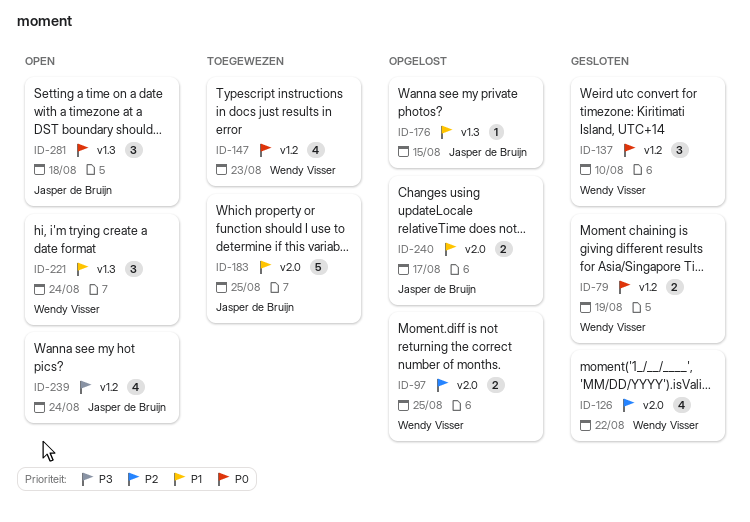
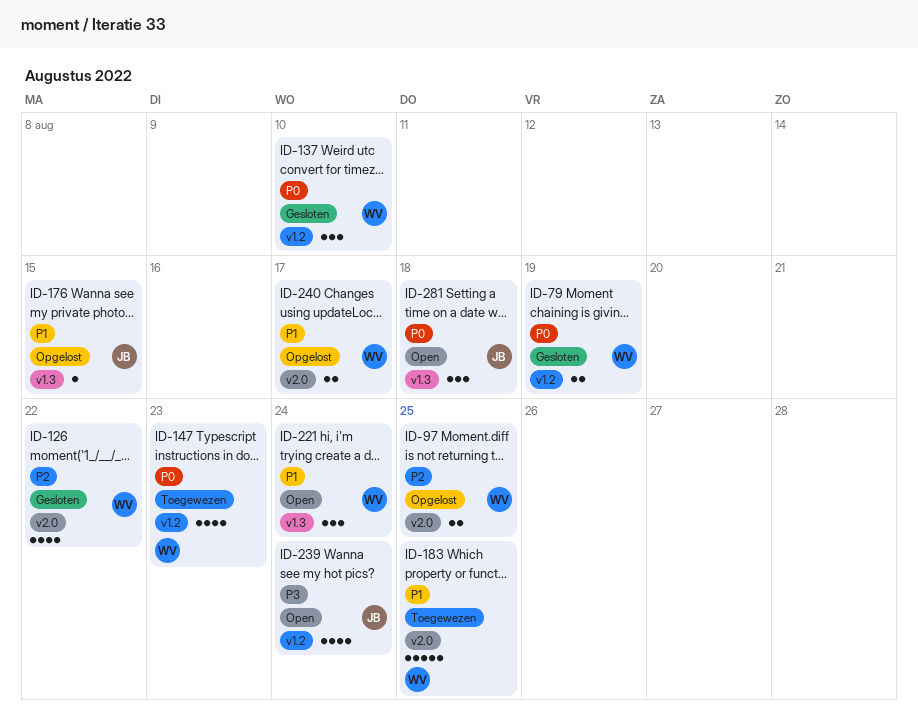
ID-183, owner: Jasper de Bruijn -> Wendy Visser
ID-240, owner: Jasper de Bruijn -> Wendy Visser

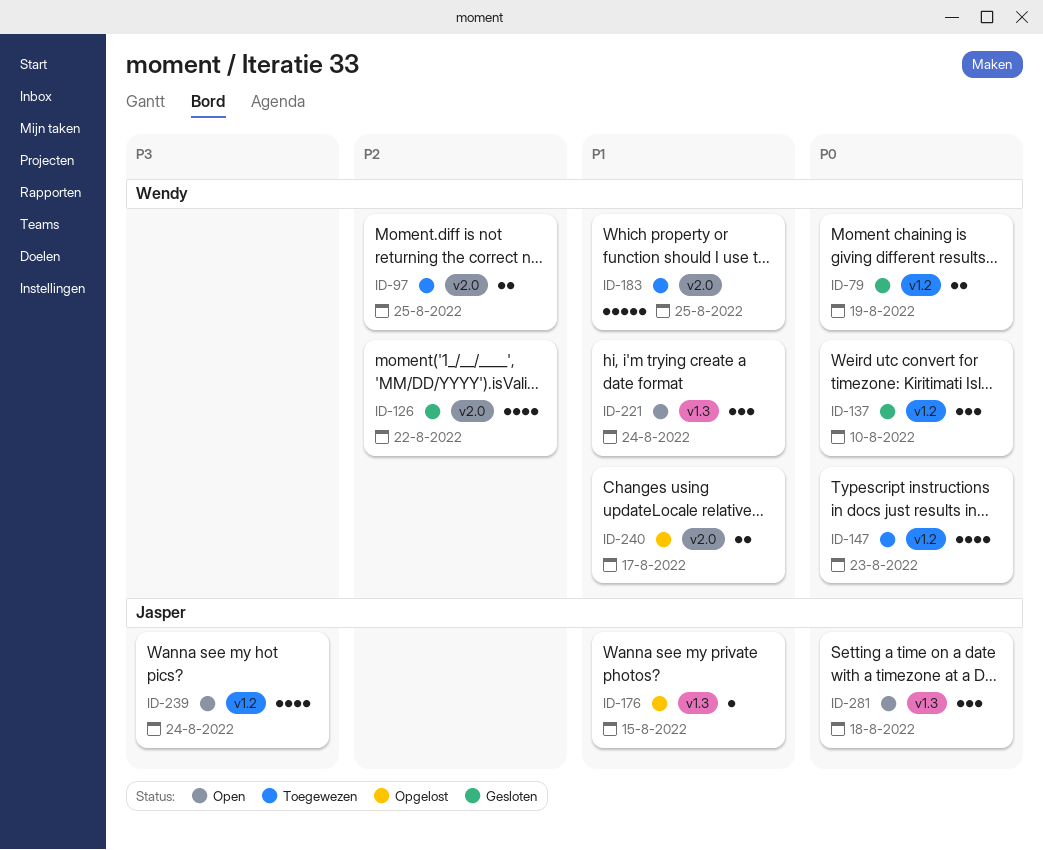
ID-97, status: Opgelost -> Toegewezen

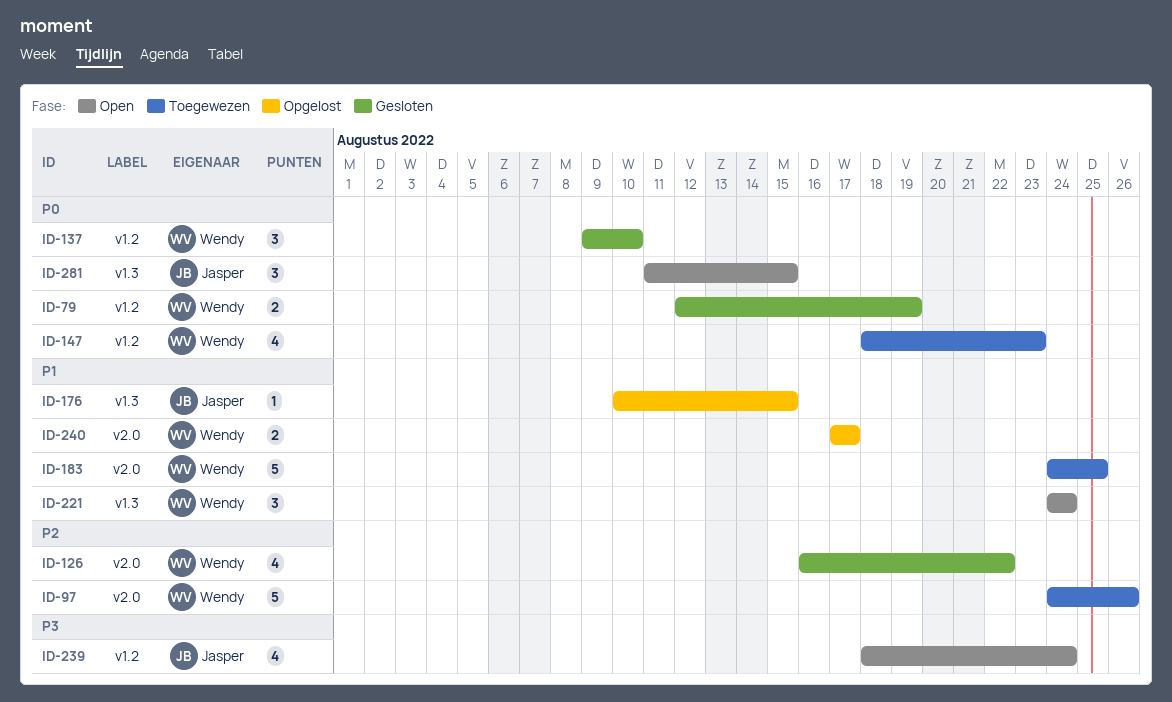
ID-97, estimate: 2 -> 5
ID-97, due: Aug 25 -> Aug 26
ID-281, due: Aug 18 -> Aug 15

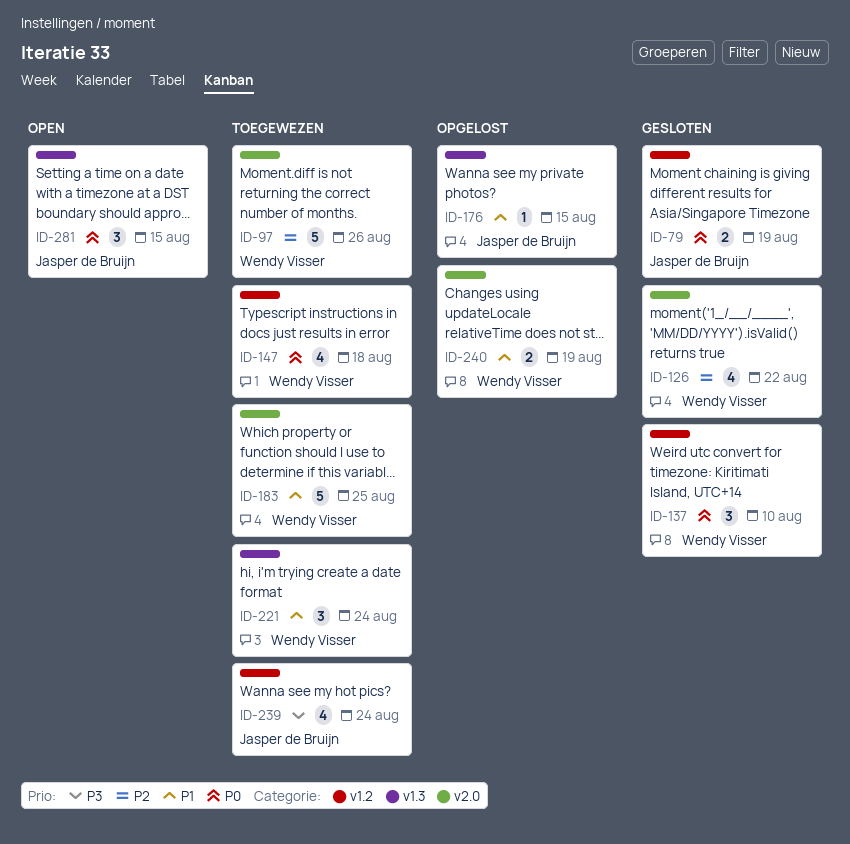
ID-79, owner: Wendy Visser -> Jasper de Bruijn
ID-147, due: Aug 23 -> Aug 18
ID-221, status: Open -> Toegewezen
ID-239, status: Open -> Toegewezen
ID-240, due: Aug 17 -> Aug 19

